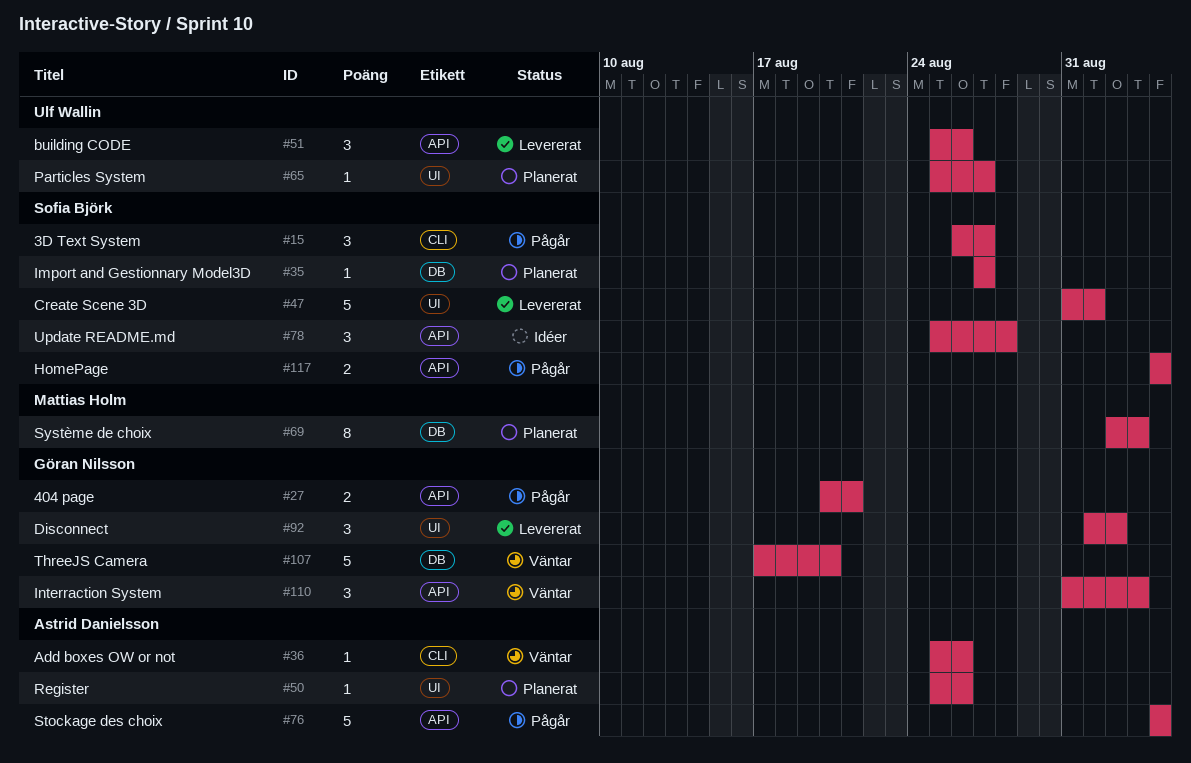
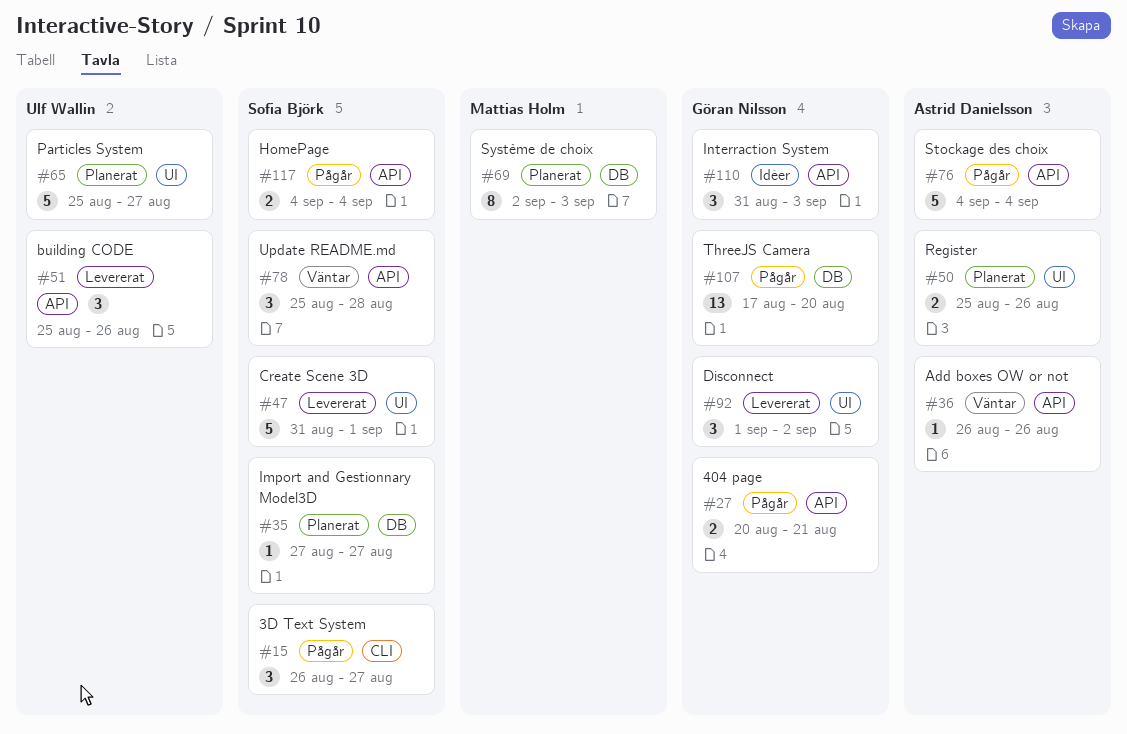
#36, label: CLI -> API
#36, start: Aug 25 -> Aug 26
#50, estimate: 1 -> 2
#65, estimate: 1 -> 5
#78, status: Idéer -> Väntar
#107, status: Väntar -> Pågår
#107, estimate: 5 -> 13
#110, status: Väntar -> Idéer

